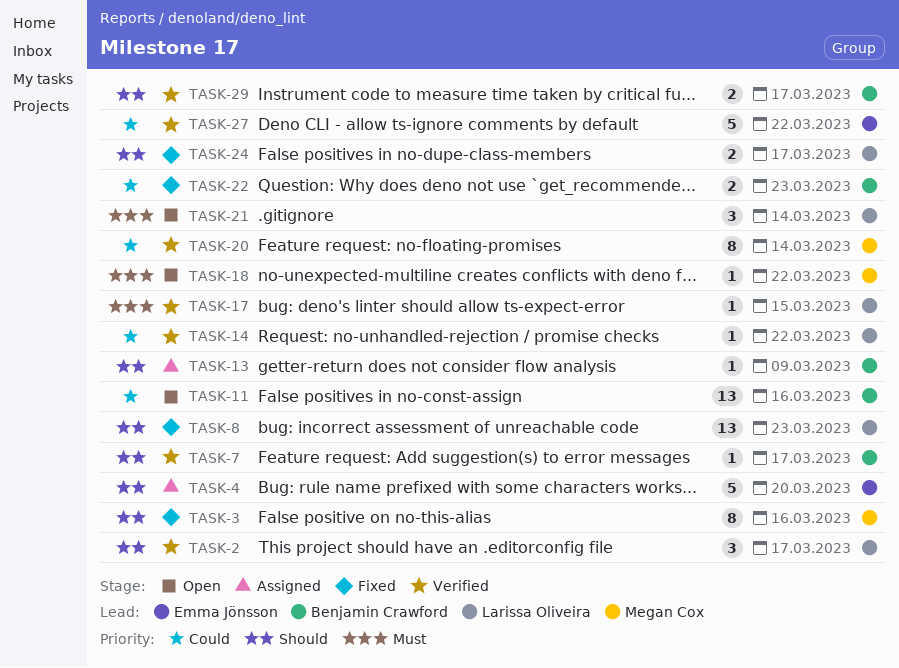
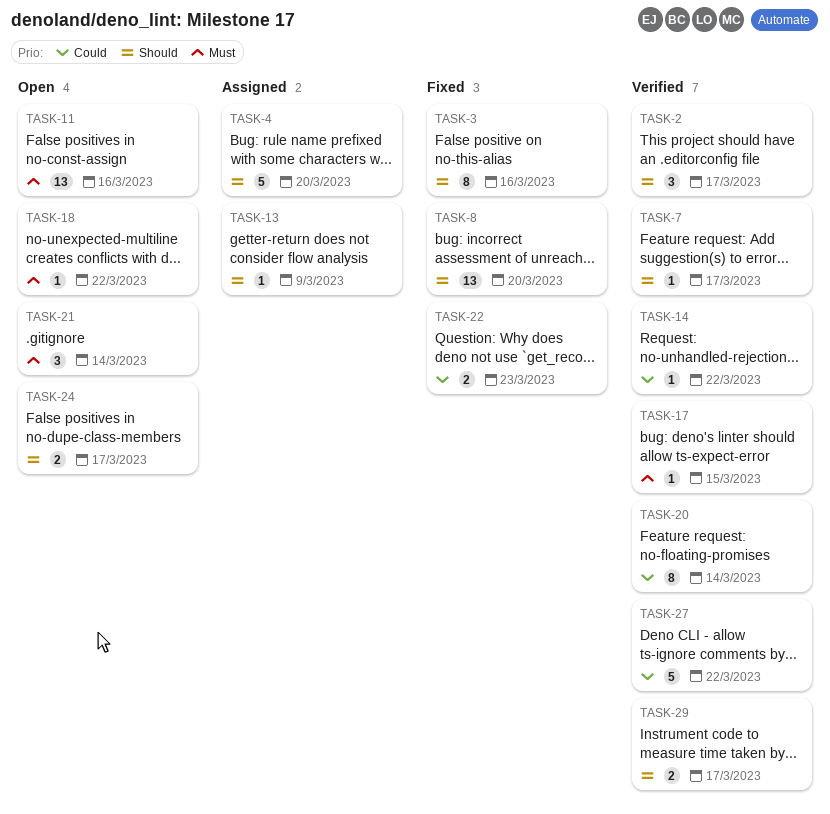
TASK-8, due: Mar 23 -> Mar 20
TASK-11, priority: Could -> Must
TASK-24, status: Fixed -> Open

